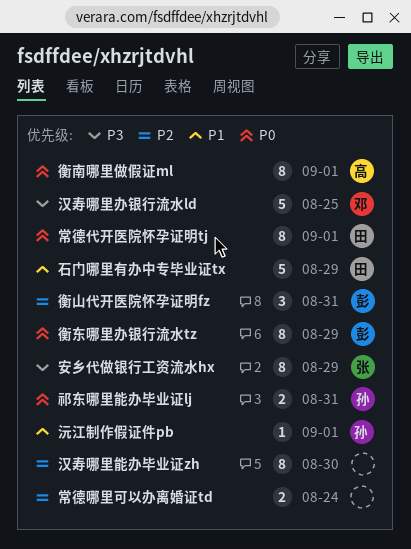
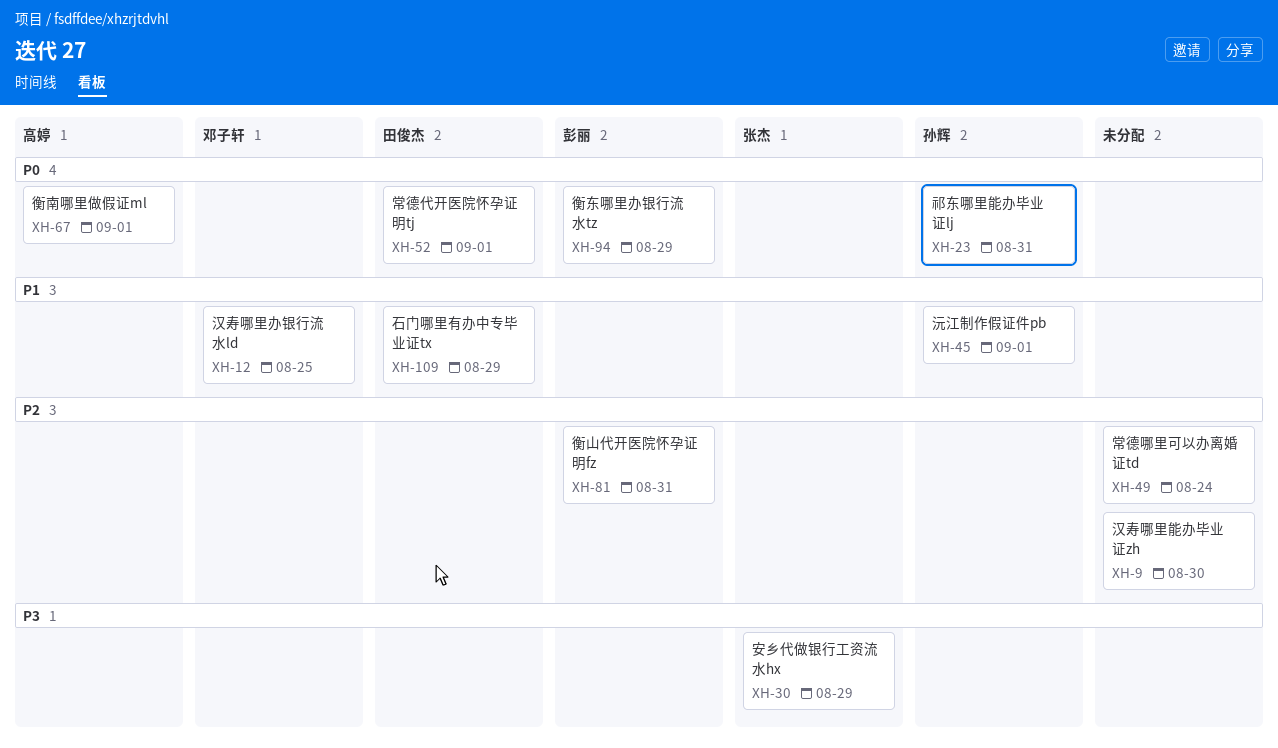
汉寿哪里办银行流水ld, priority: P3 -> P1

